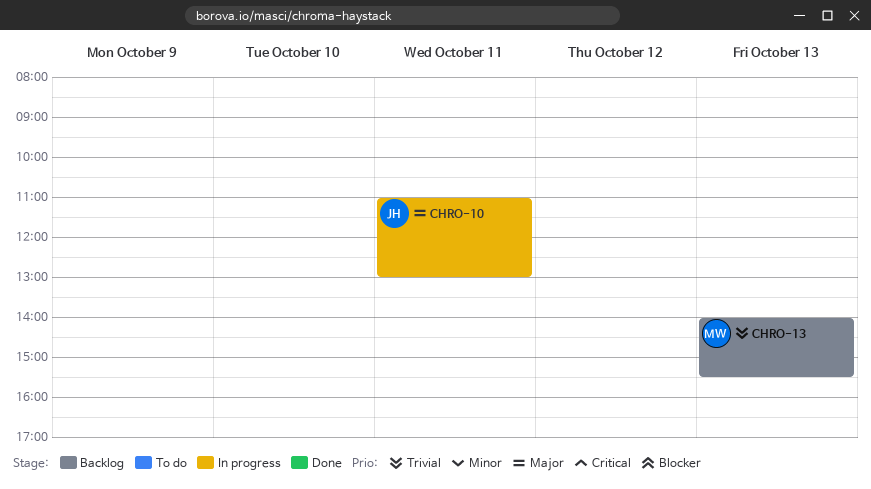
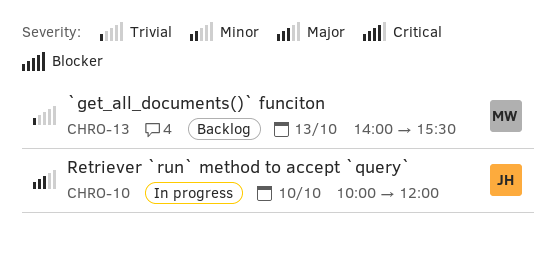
CHRO-10, day: Oct 11 -> Oct 10
CHRO-10, begins: 11:00 -> 10:00
CHRO-10, ends: 13:00 -> 12:00

